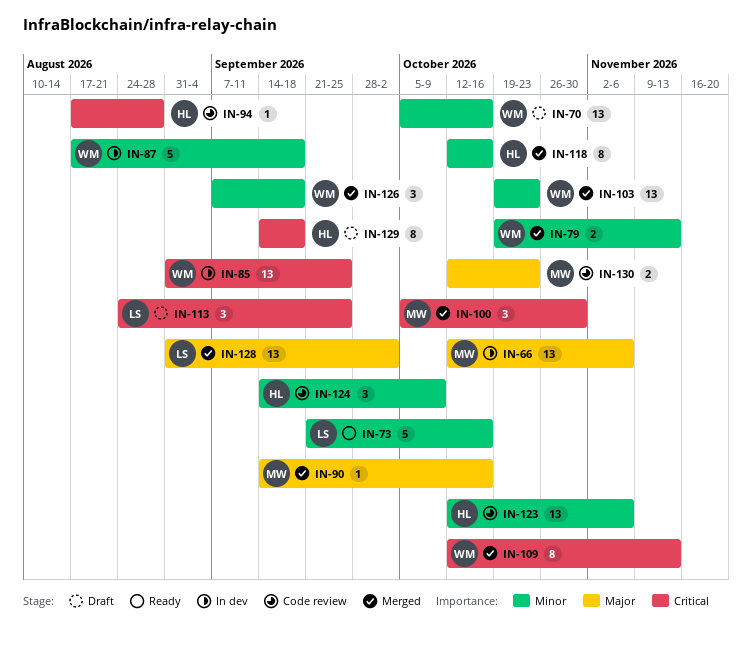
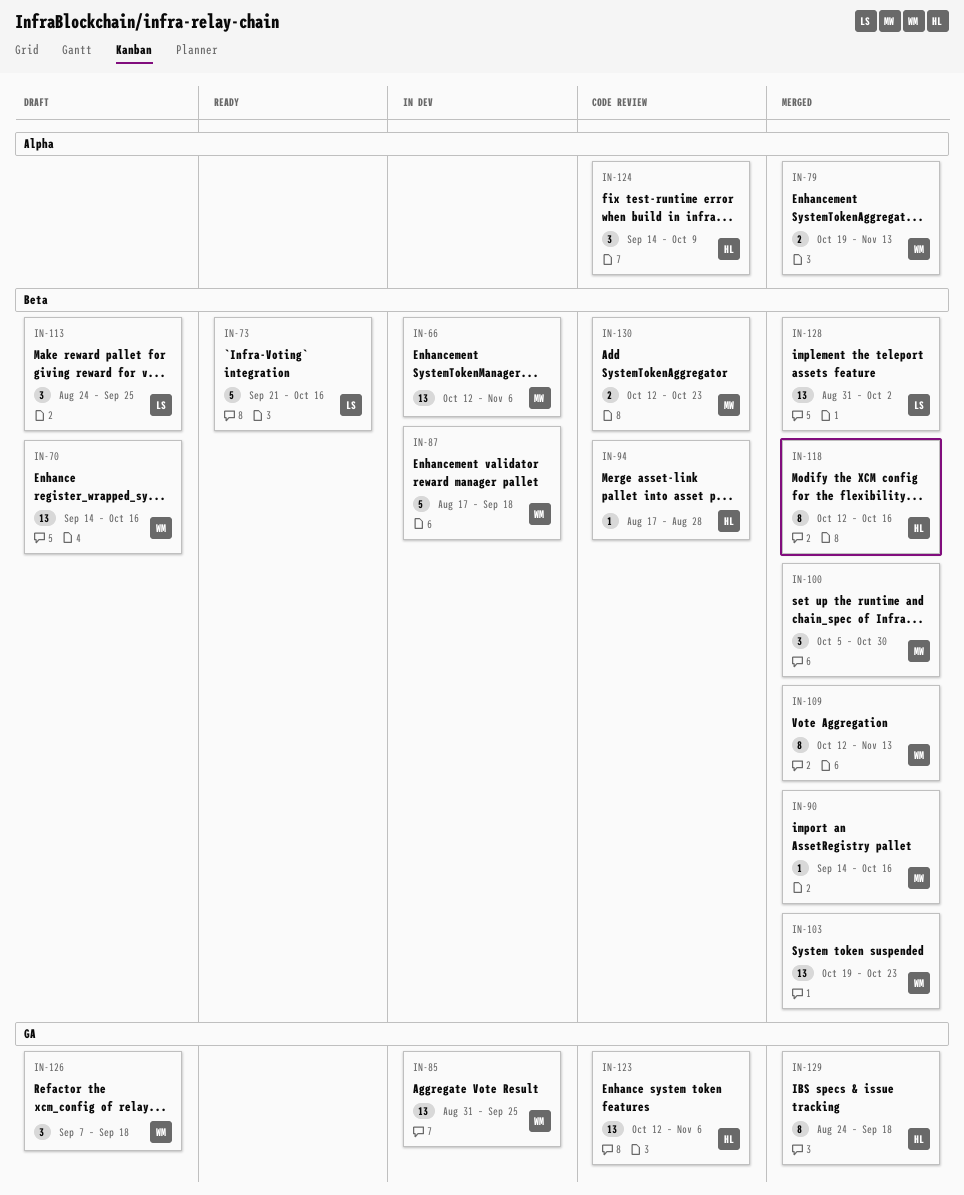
IN-70, start: Oct 5 -> Sep 14
IN-126, status: Merged -> Draft
IN-129, status: Draft -> Merged
IN-129, start: Sep 14 -> Aug 24

